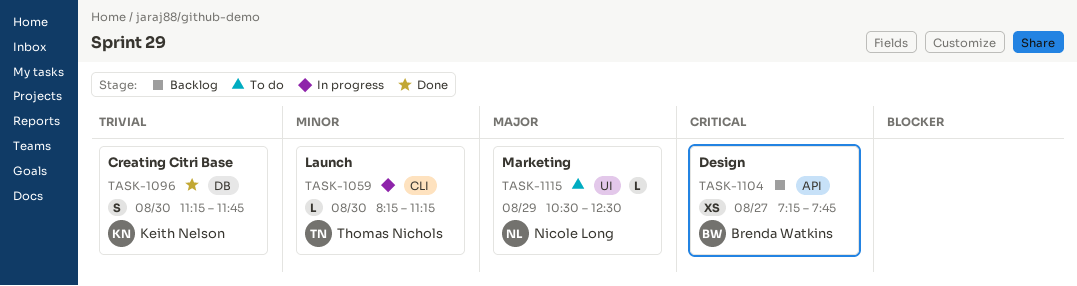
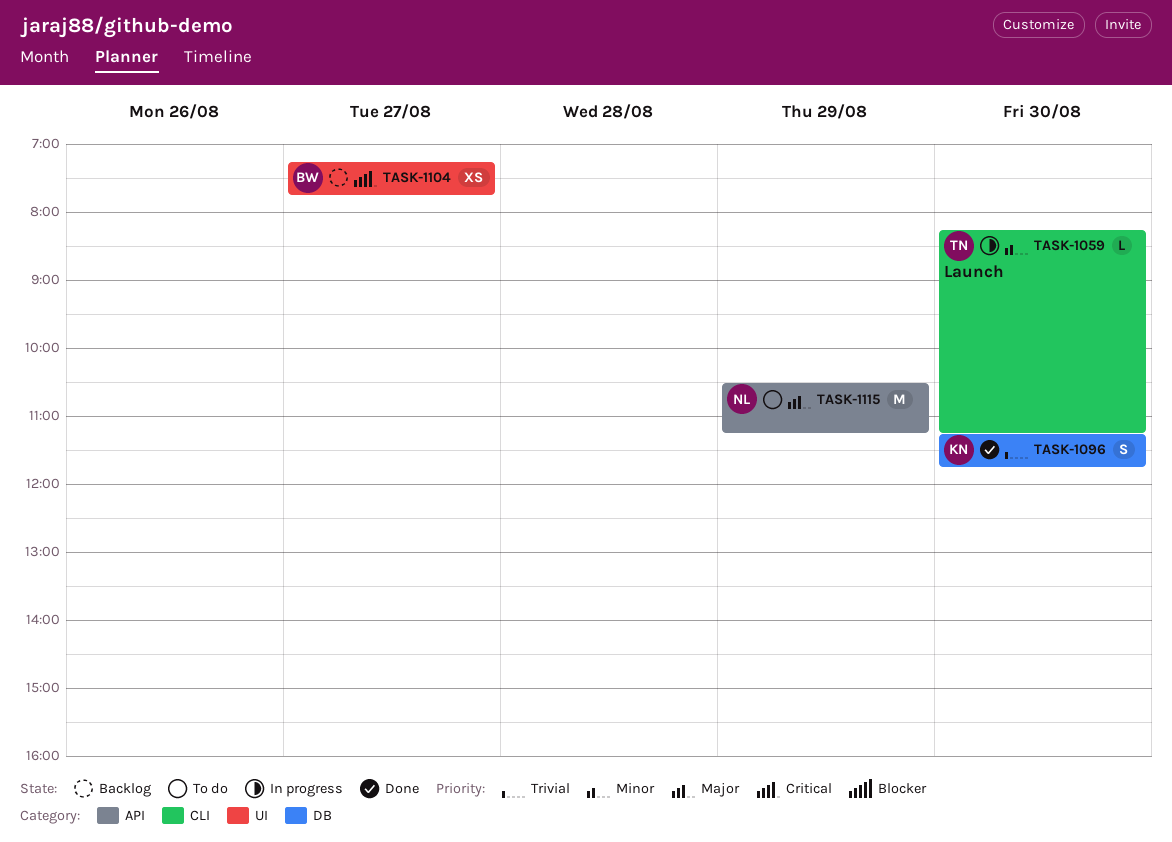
TASK-1104, label: API -> UI
TASK-1115, label: UI -> API
TASK-1115, estimate: L -> M
TASK-1115, ends: 12:30 -> 11:15

